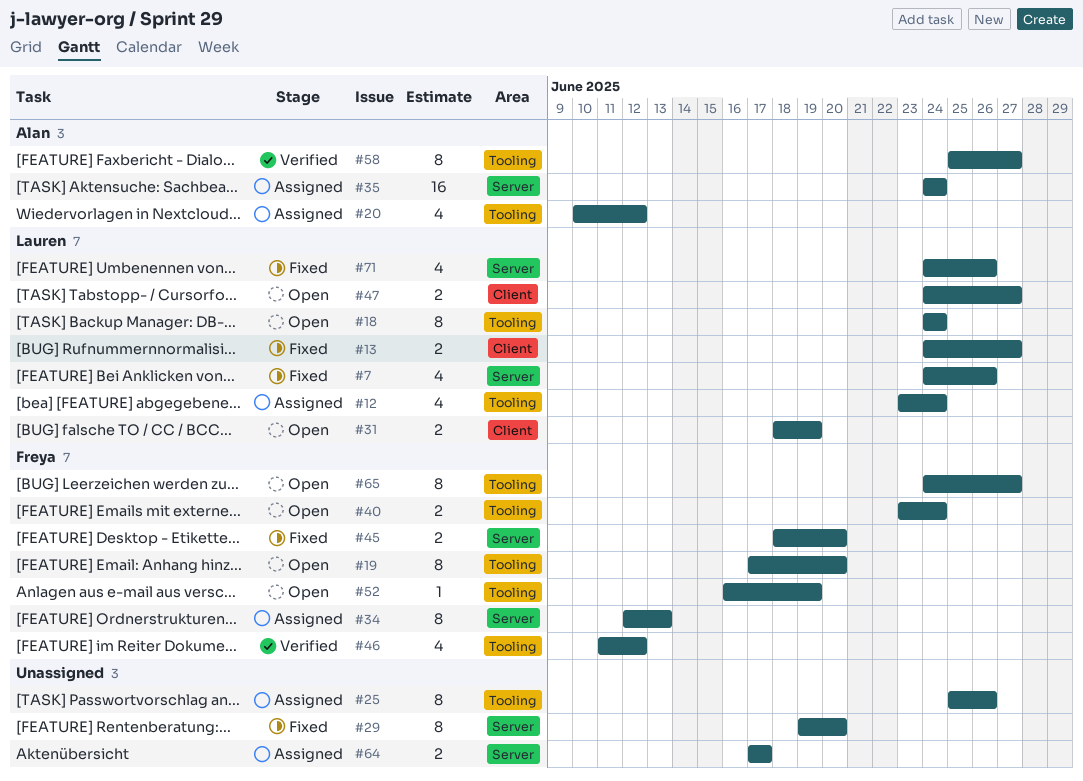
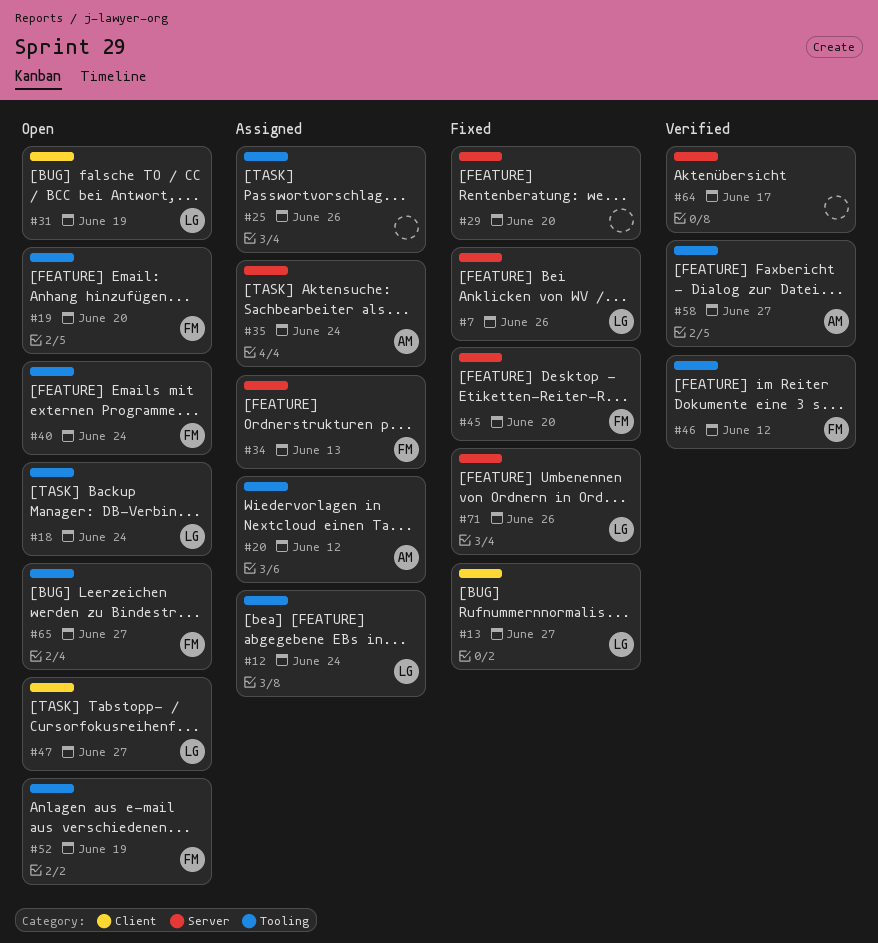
#64, status: Assigned -> Verified

